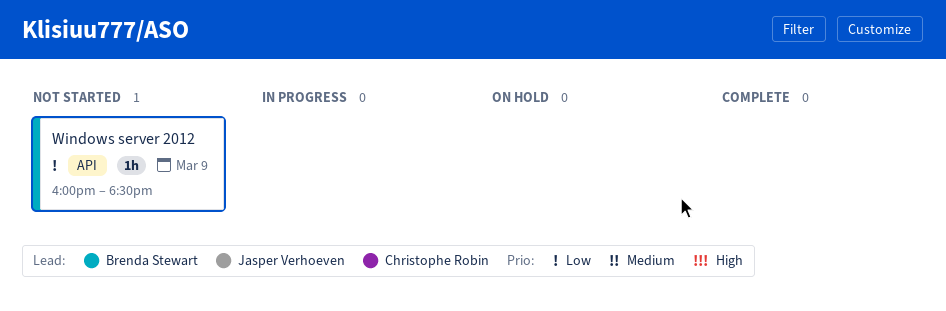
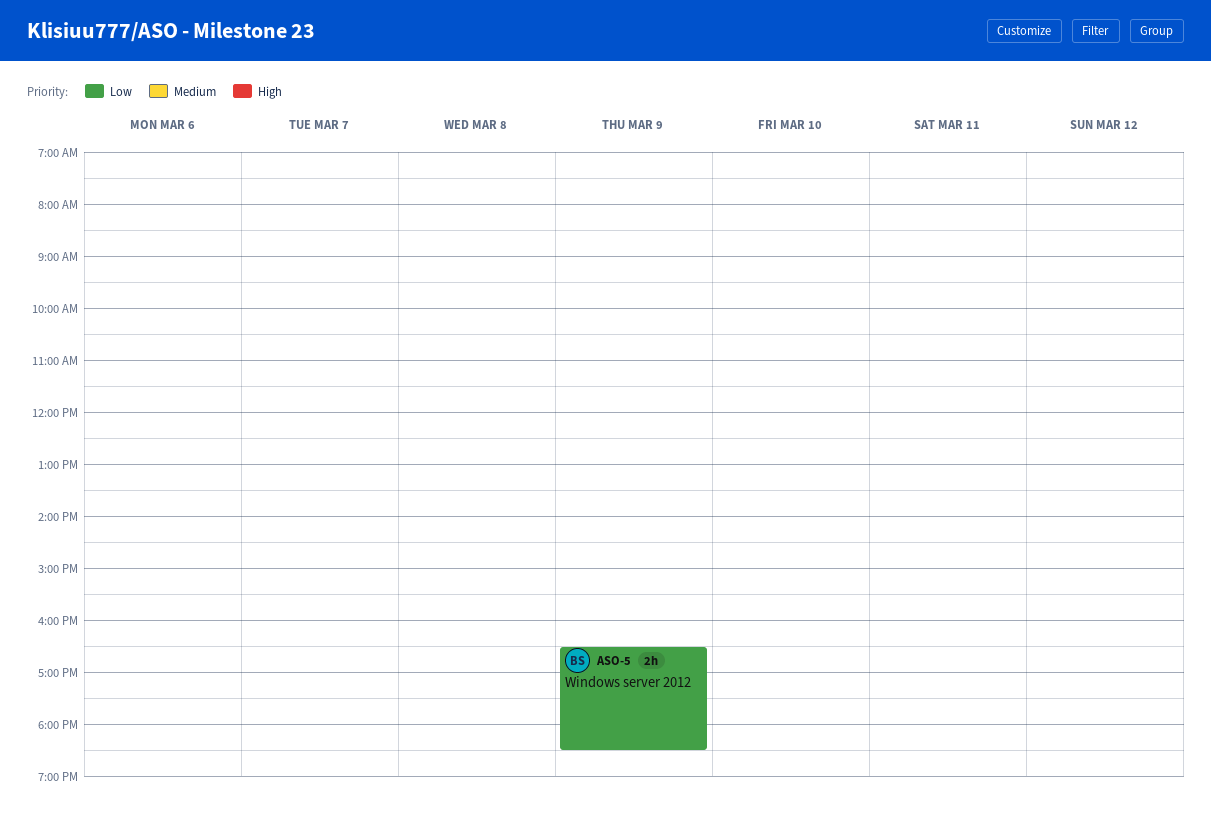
Windows server 2012, estimate: 1h -> 2h
Windows server 2012, begins: 16:00 -> 16:30

